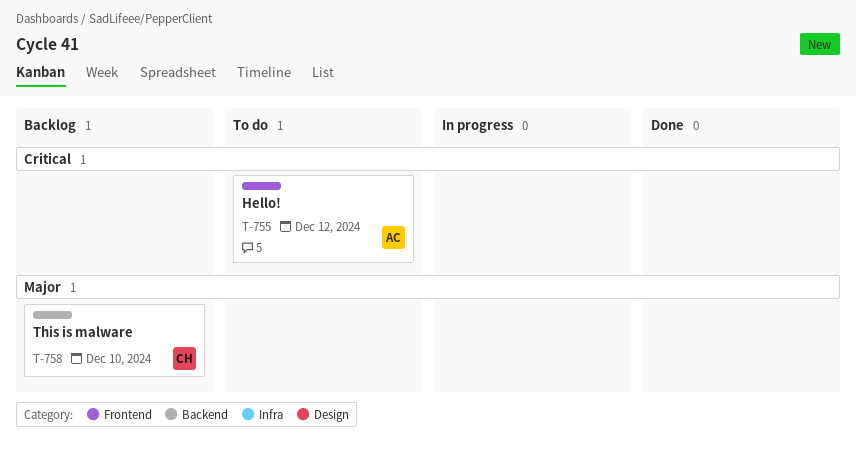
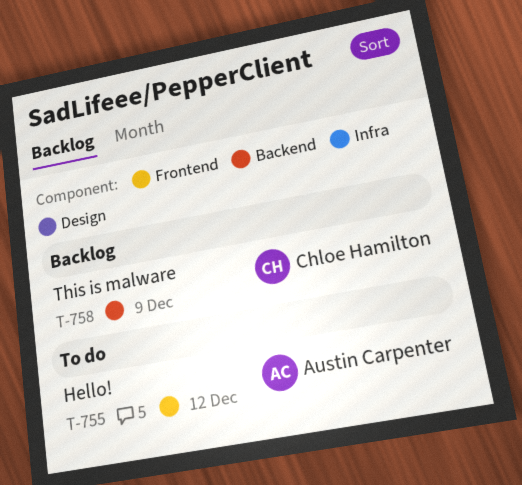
T-758, due: Dec 10 -> Dec 9

